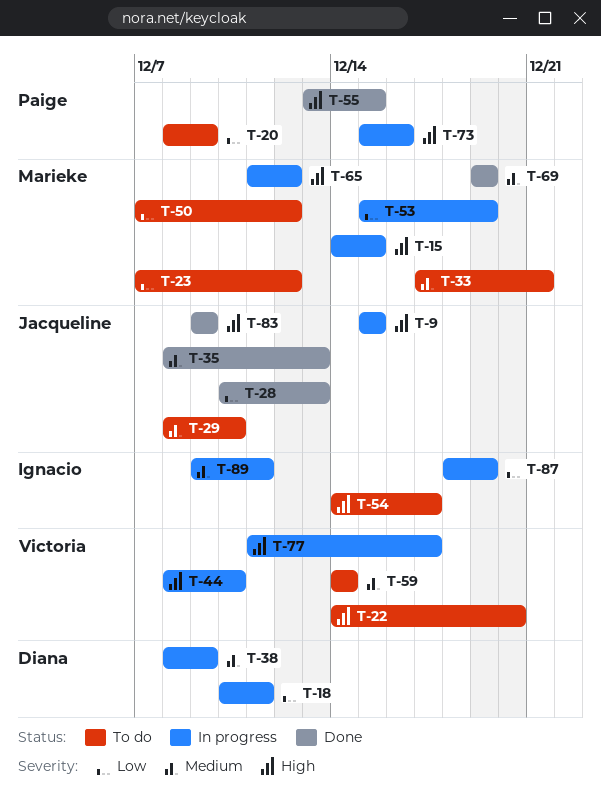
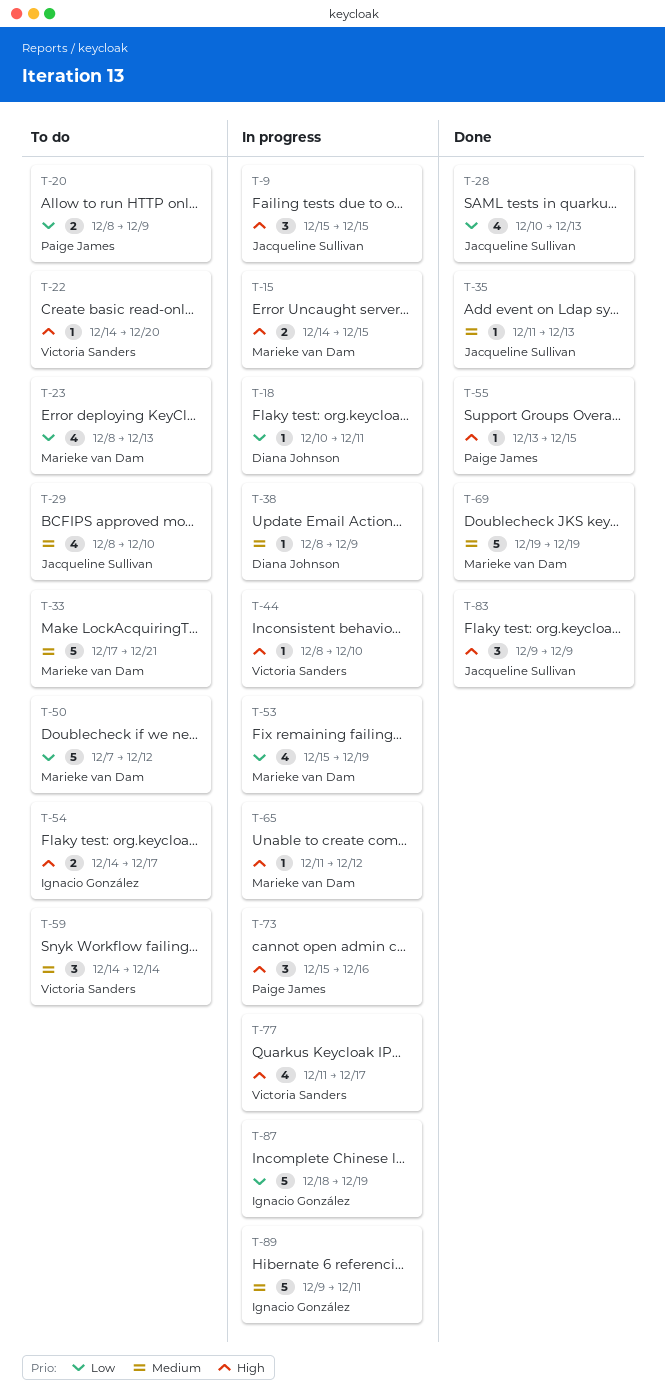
T-23, start: Dec 7 -> Dec 8
T-23, due: Dec 12 -> Dec 13
T-35, start: Dec 8 -> Dec 11

